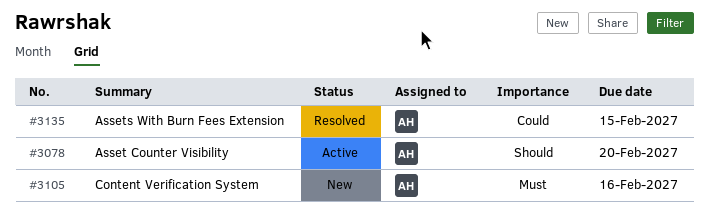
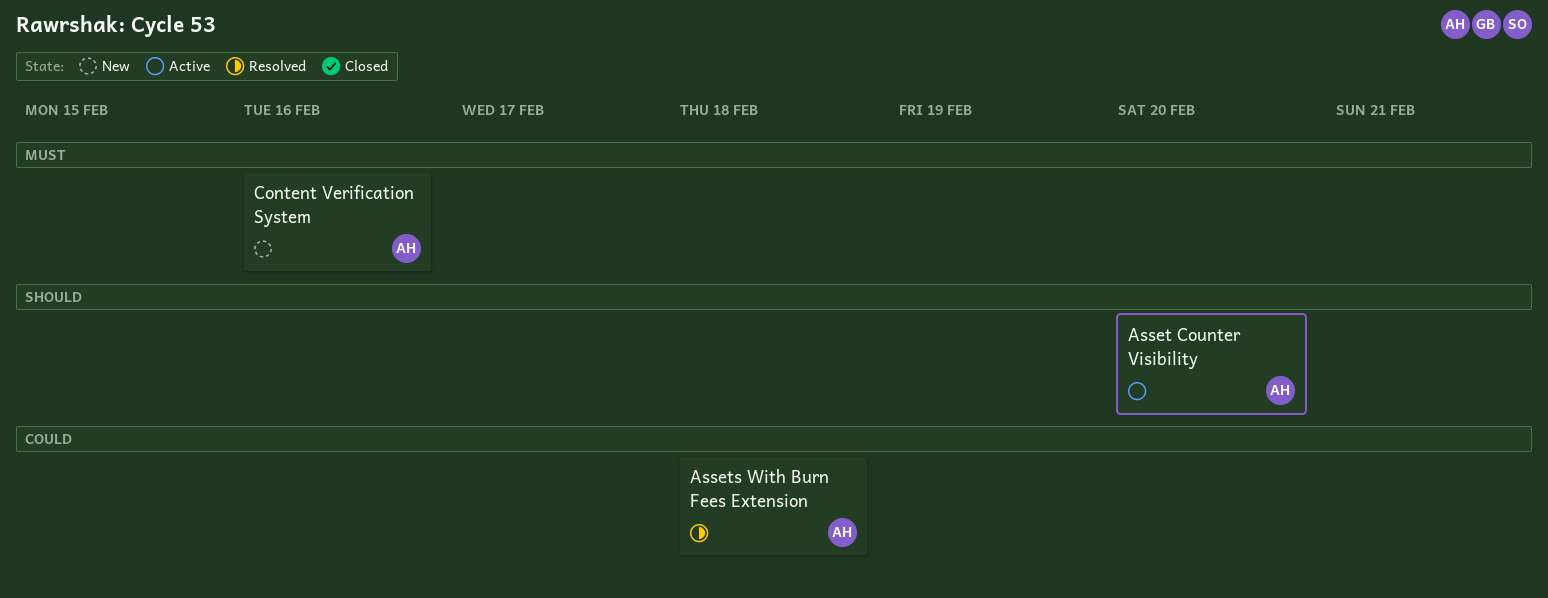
Assets With Burn Fees Extension, due: Feb 15 -> Feb 18

